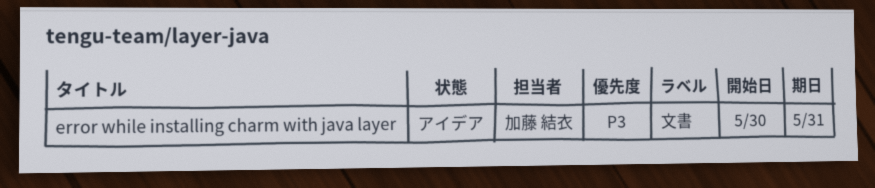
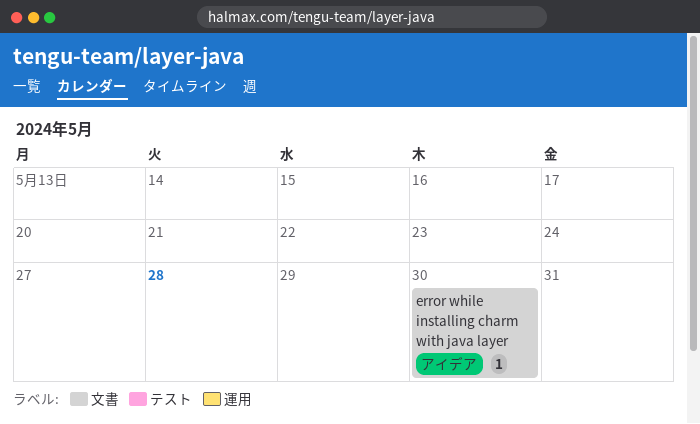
error while installing charm with java layer, due: May 31 -> May 30

